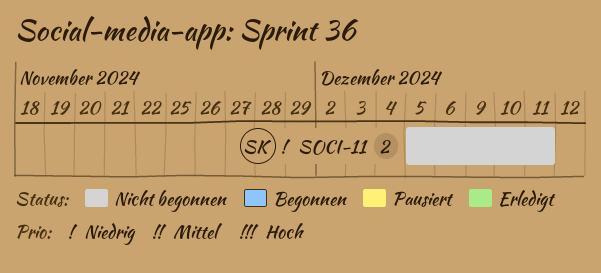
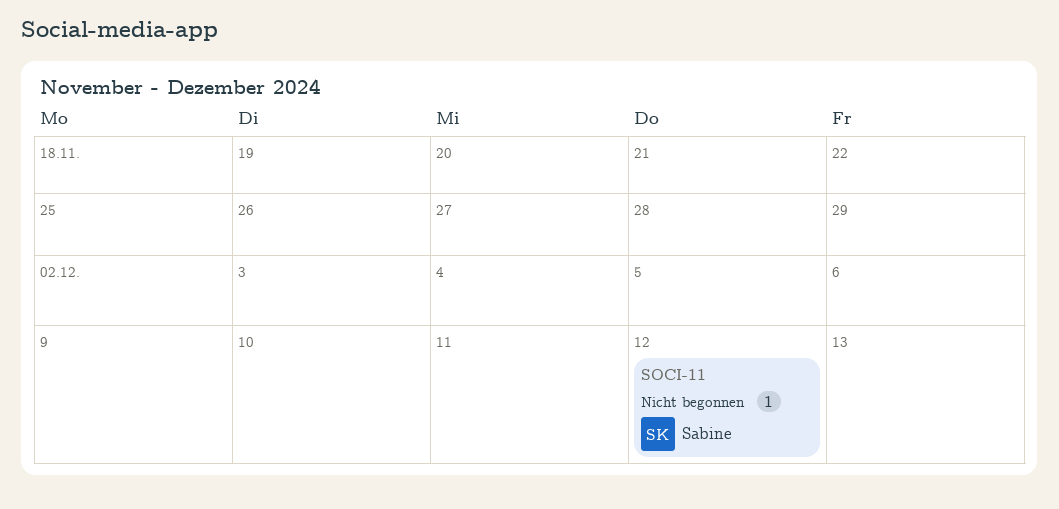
SOCI-11, estimate: 2 -> 1
SOCI-11, due: Dec 11 -> Dec 12

